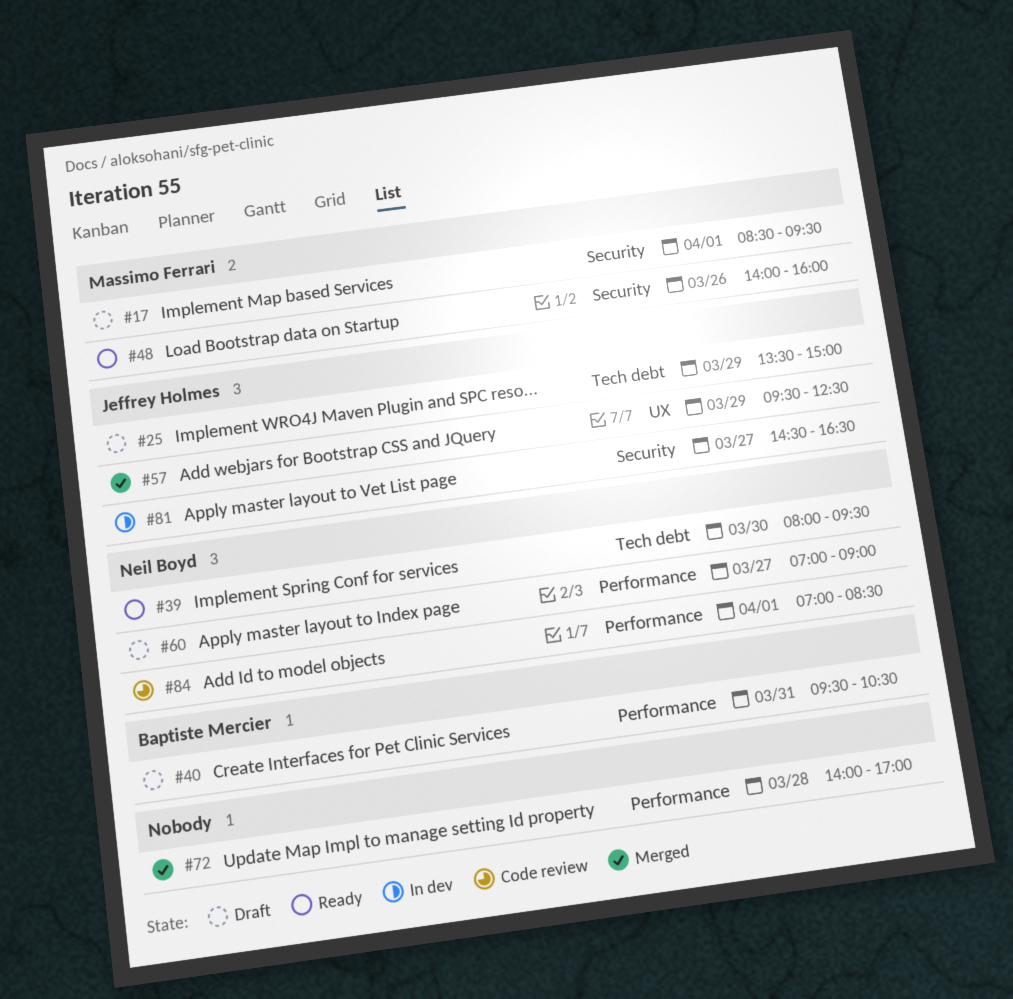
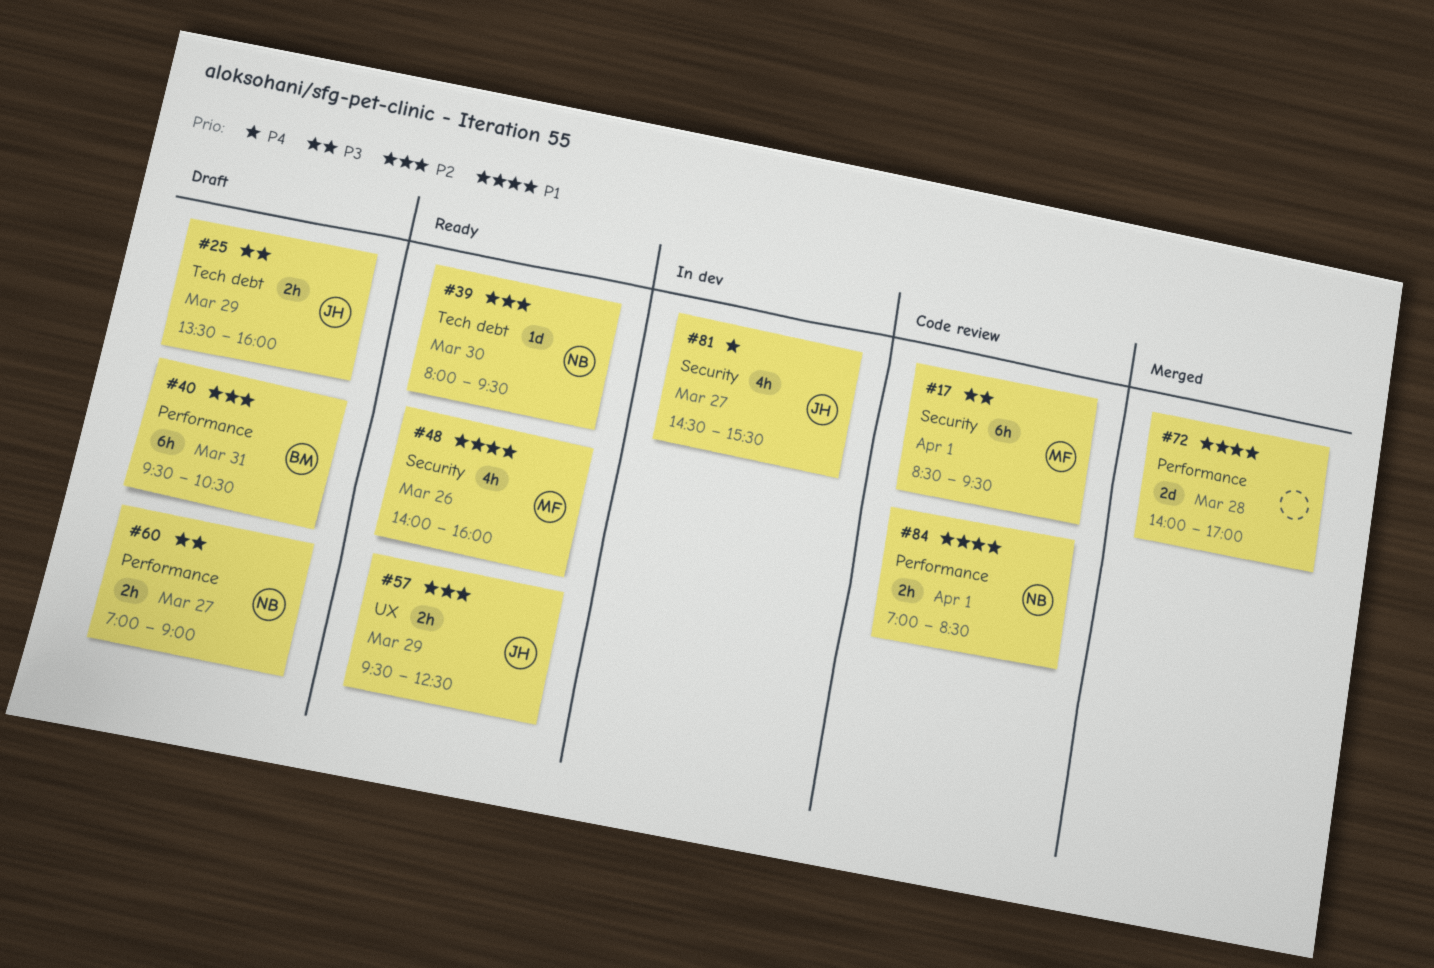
#17, status: Draft -> Code review
#25, ends: 15:00 -> 16:00
#57, status: Merged -> Ready
#81, ends: 16:30 -> 15:30

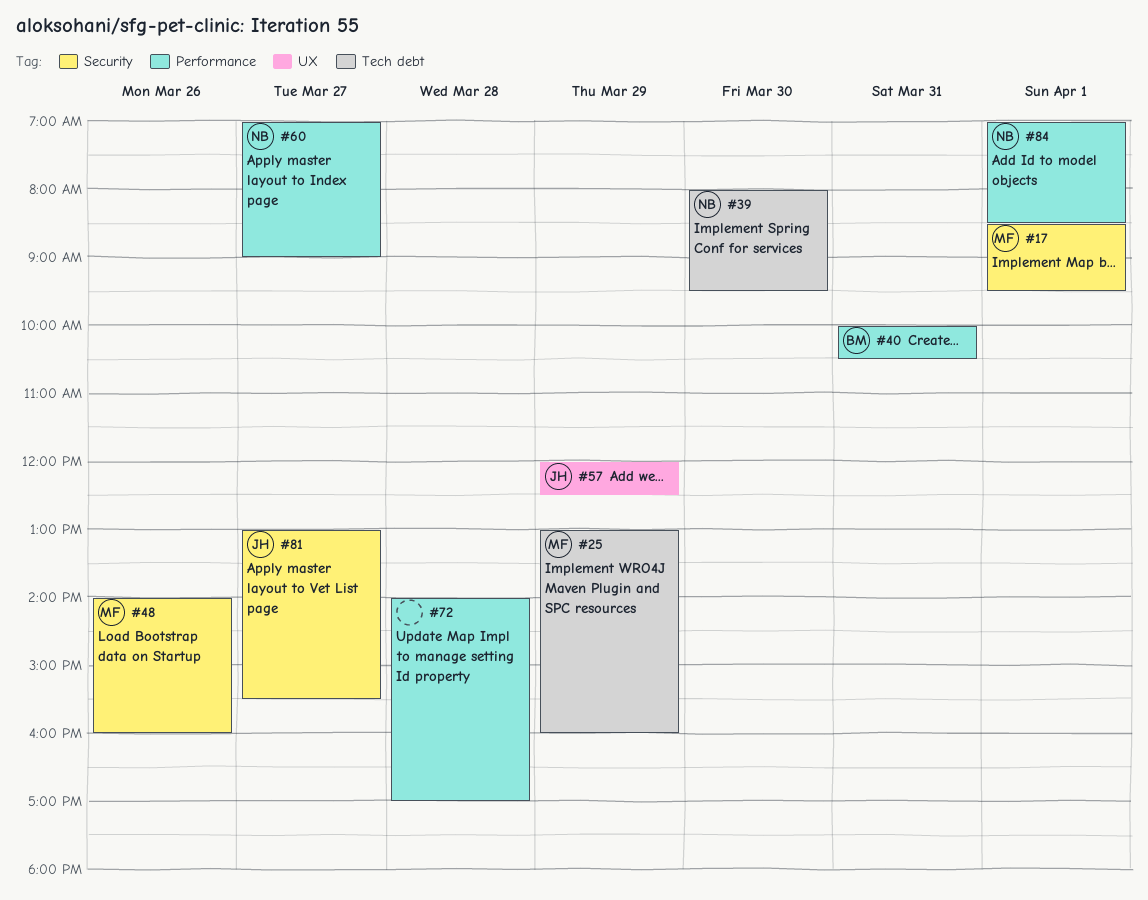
#25, owner: JH -> MF
#25, begins: 13:30 -> 13:00
#40, begins: 09:30 -> 10:00
#57, begins: 09:30 -> 12:00
#81, begins: 14:30 -> 13:00

